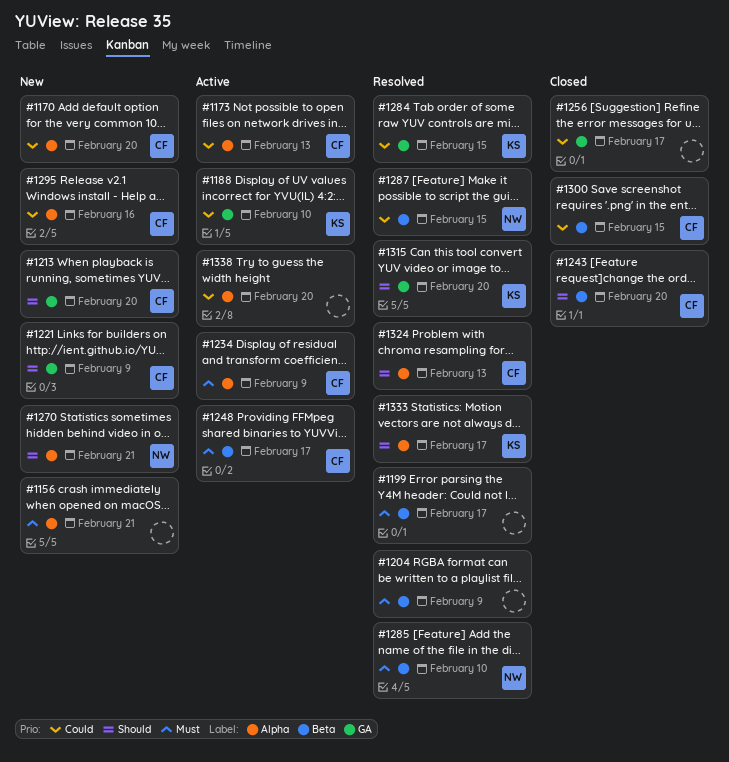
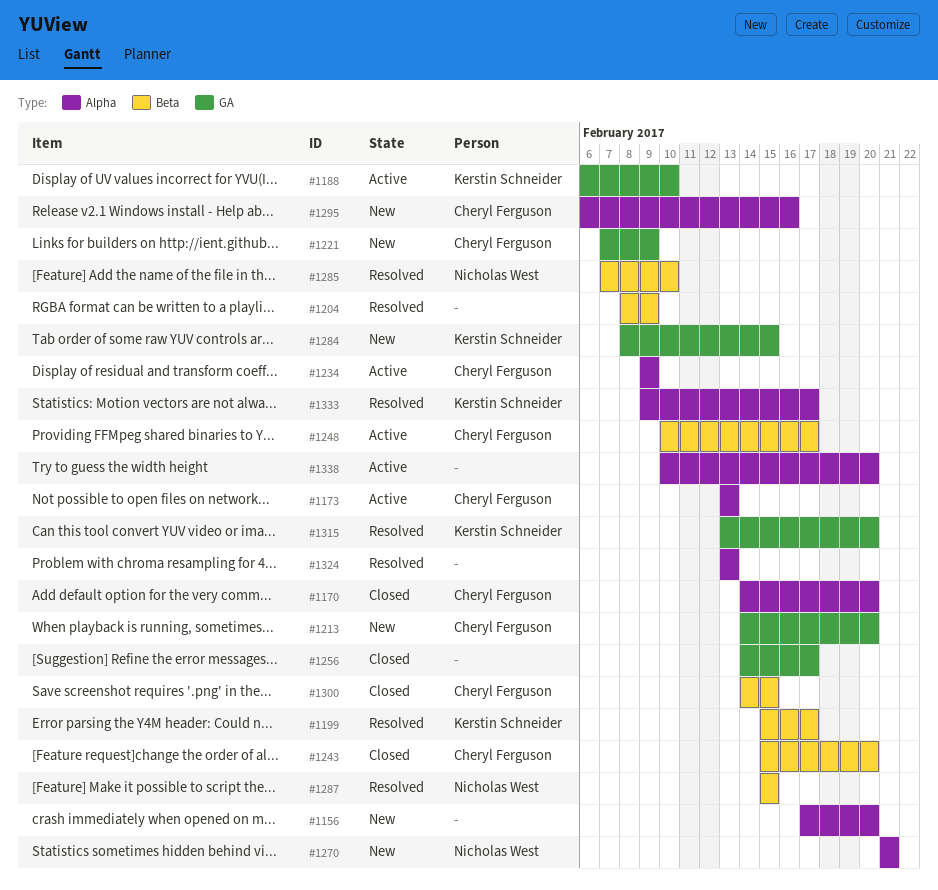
#1156, due: Feb 21 -> Feb 20
#1170, status: New -> Closed
#1199, owner: none -> Kerstin Schneider
#1284, status: Resolved -> New
#1324, owner: Cheryl Ferguson -> none

